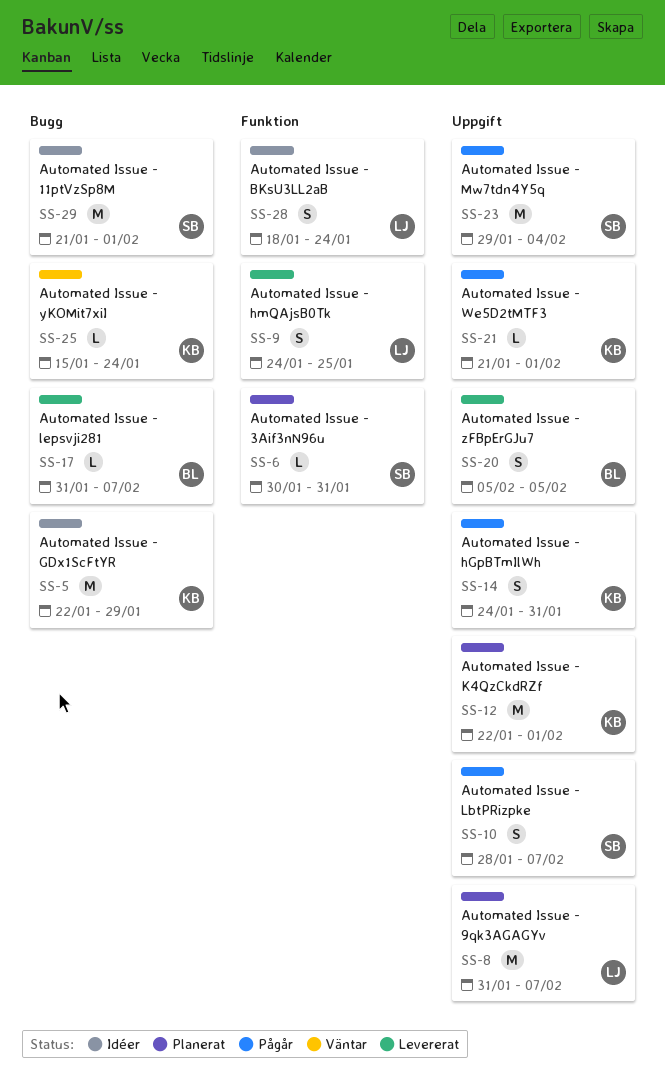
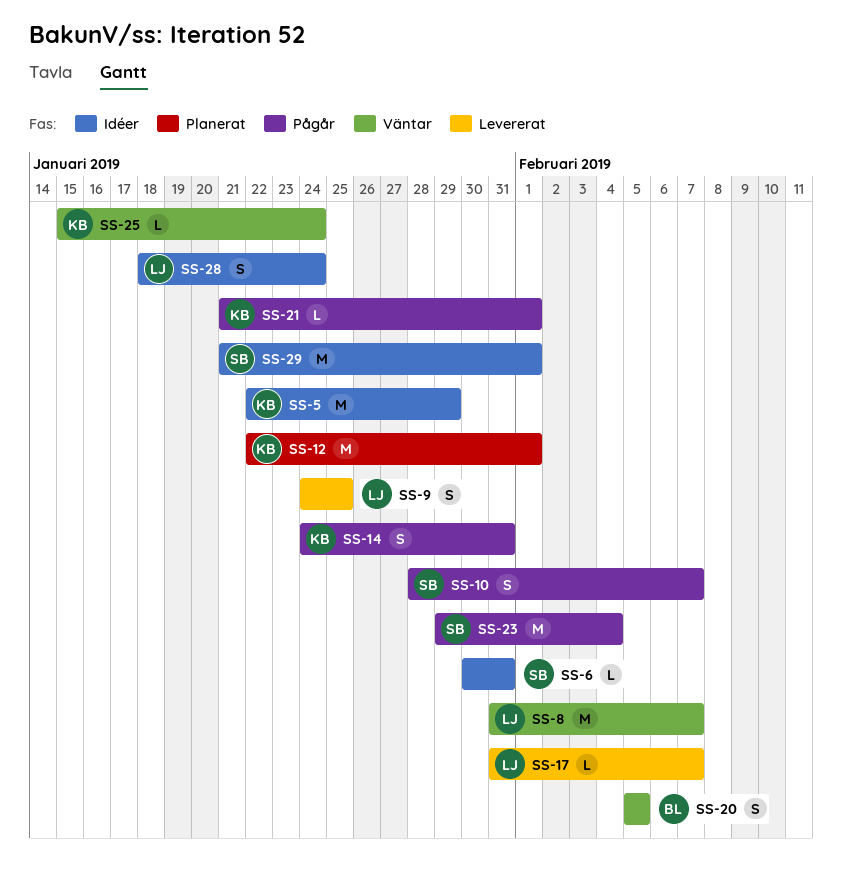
SS-6, status: Planerat -> Idéer
SS-8, status: Planerat -> Väntar
SS-17, owner: BL -> LJ
SS-20, status: Levererat -> Väntar

